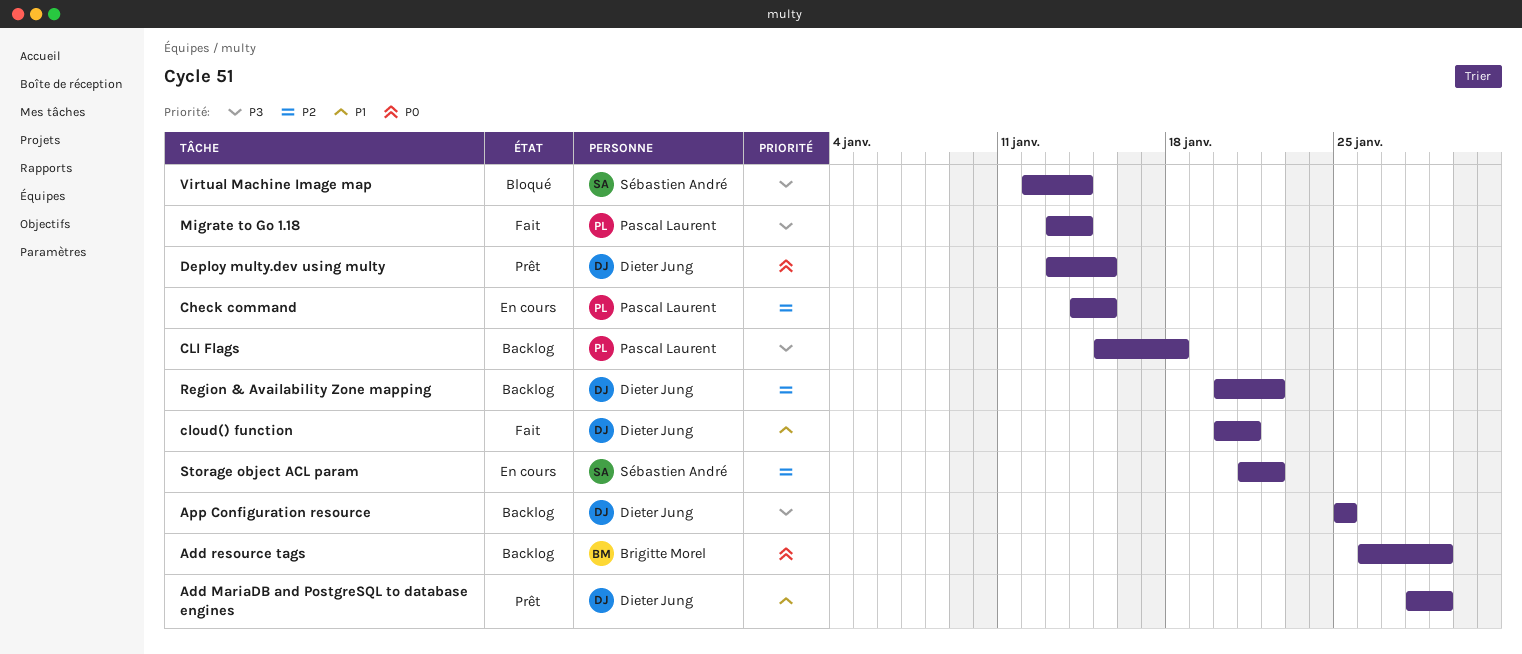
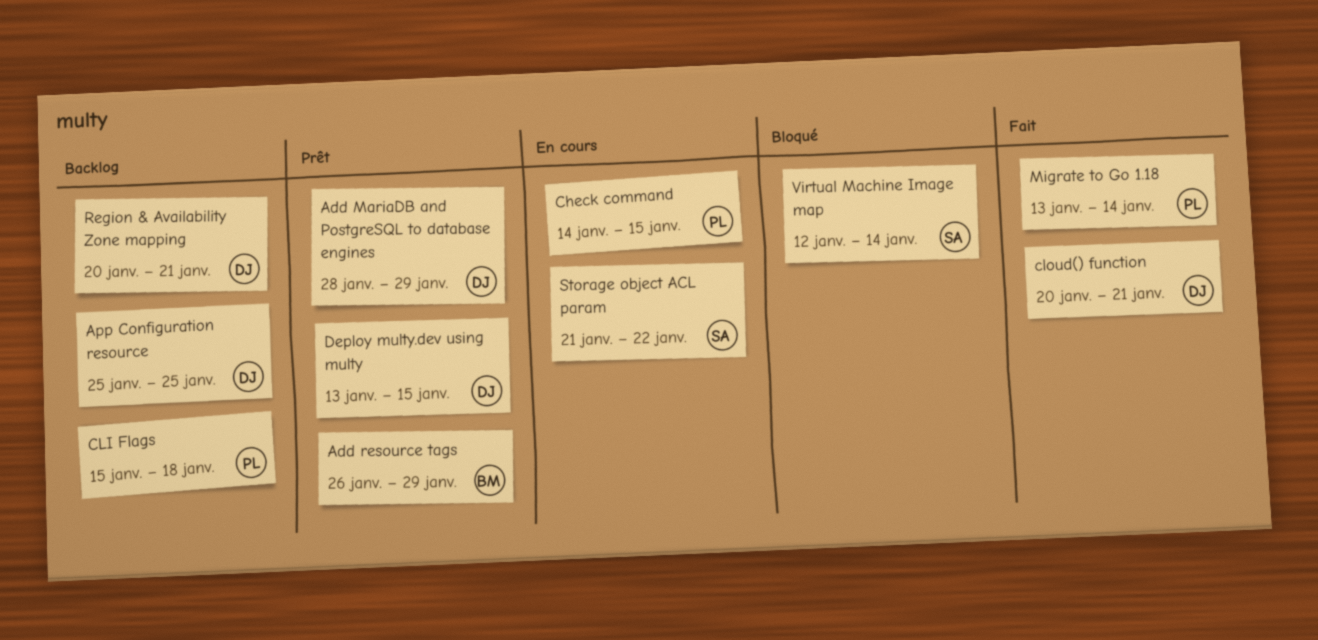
Add resource tags, status: Backlog -> Prêt
Region & Availability Zone mapping, due: Jan 22 -> Jan 21

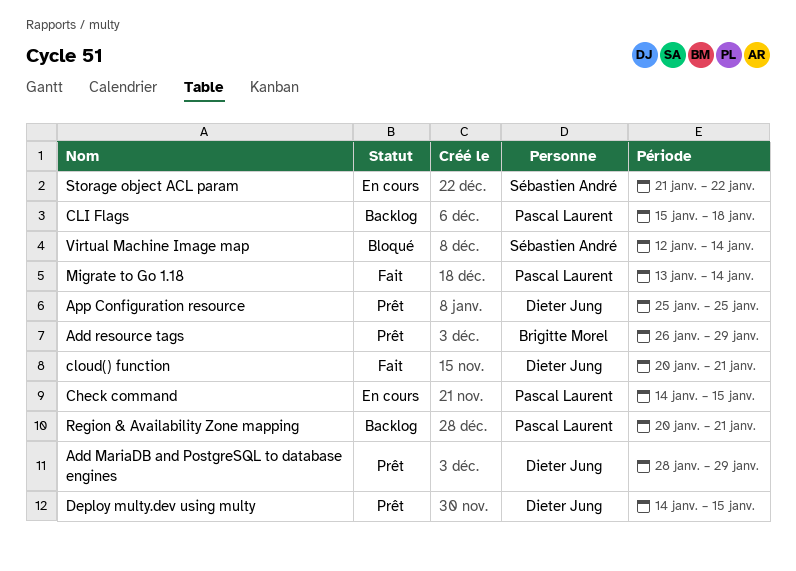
App Configuration resource, status: Backlog -> Prêt
Deploy multy.dev using multy, start: Jan 13 -> Jan 14
Region & Availability Zone mapping, owner: Dieter Jung -> Pascal Laurent

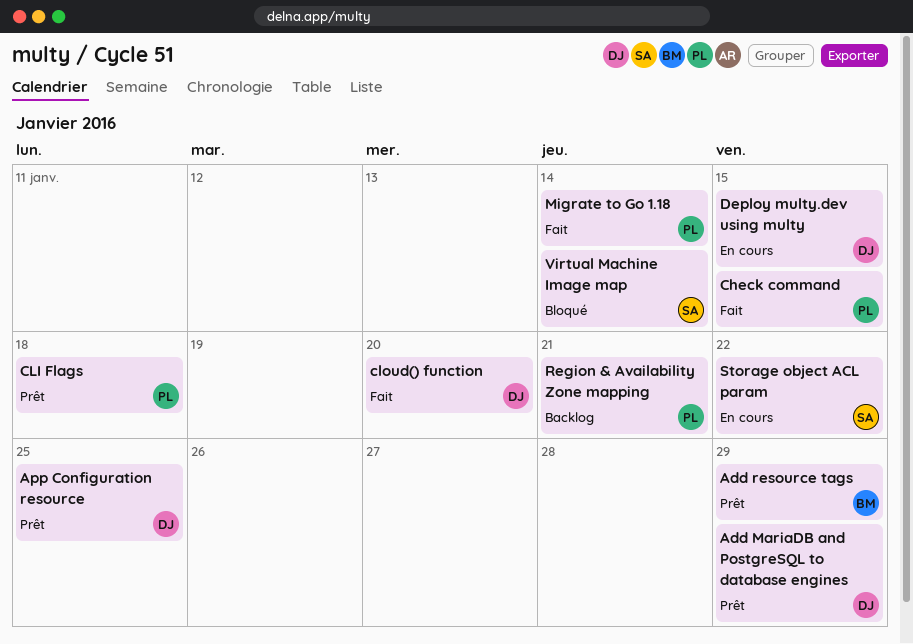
Check command, status: En cours -> Fait
CLI Flags, status: Backlog -> Prêt
cloud() function, due: Jan 21 -> Jan 20
Deploy multy.dev using multy, status: Prêt -> En cours

